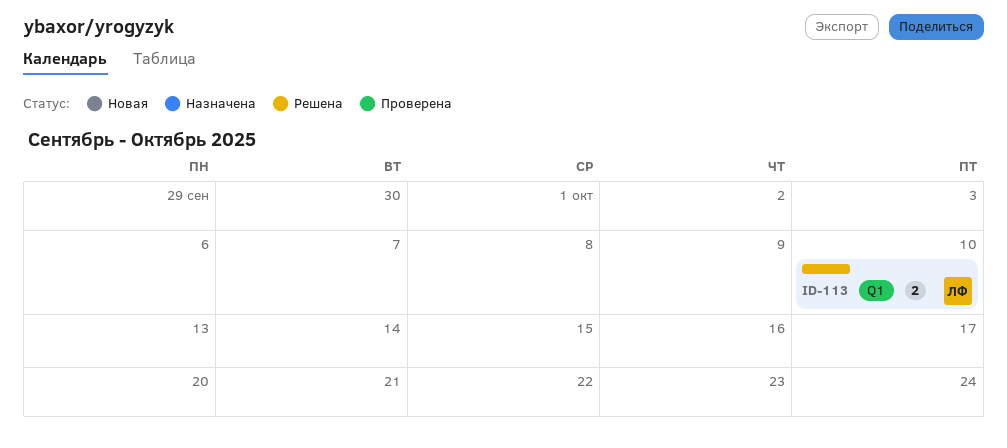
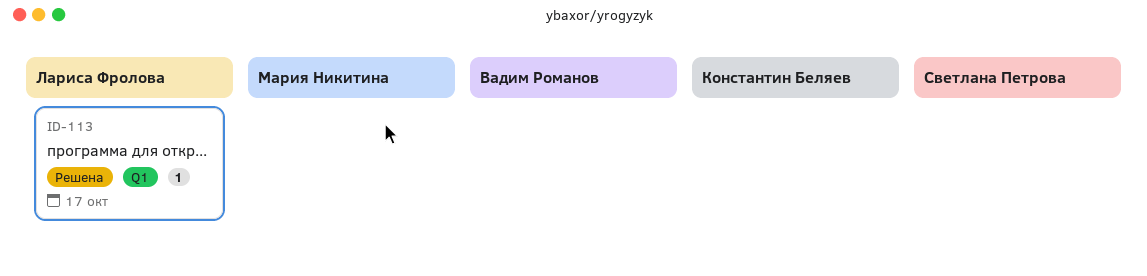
ID-113, estimate: 2 -> 1
ID-113, due: Oct 10 -> Oct 17

